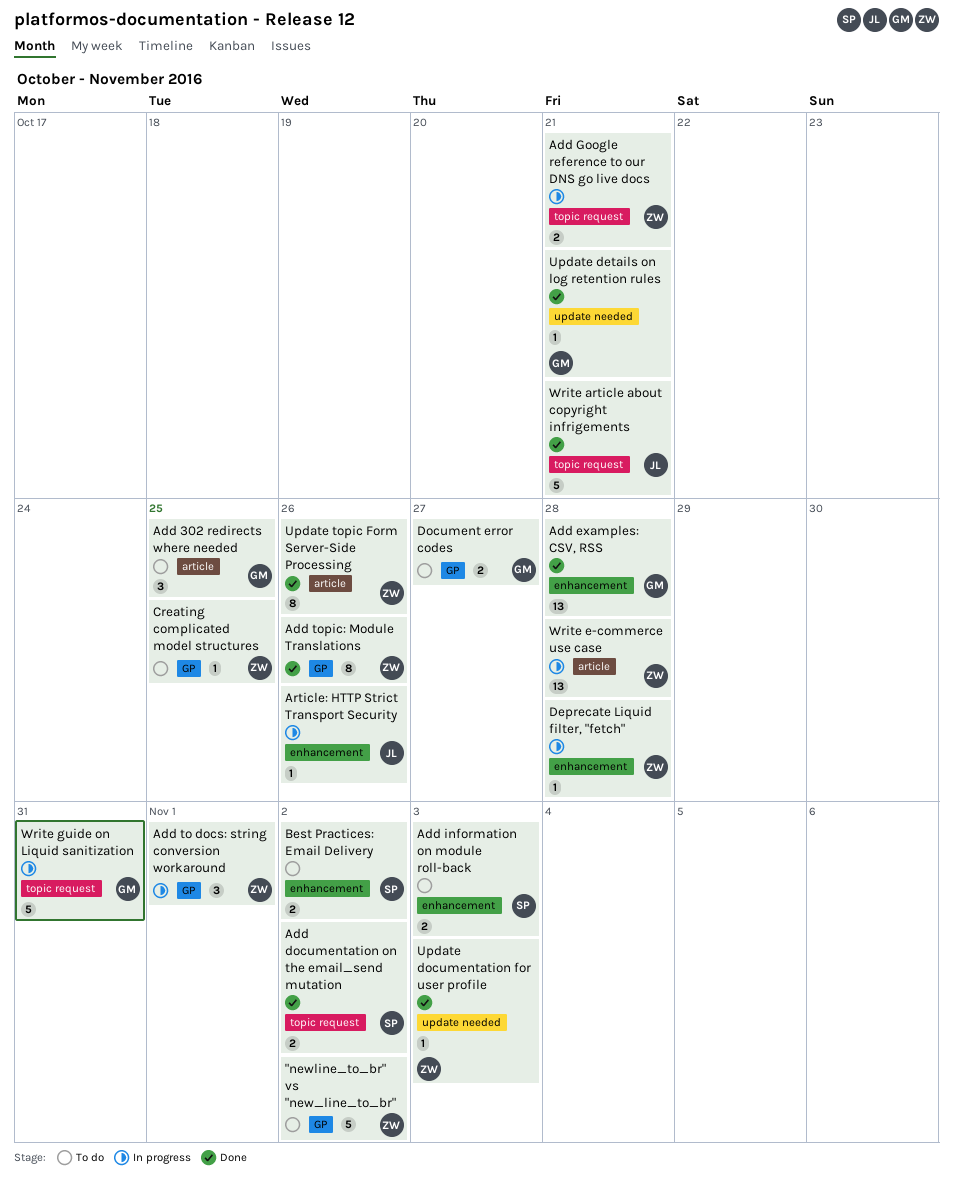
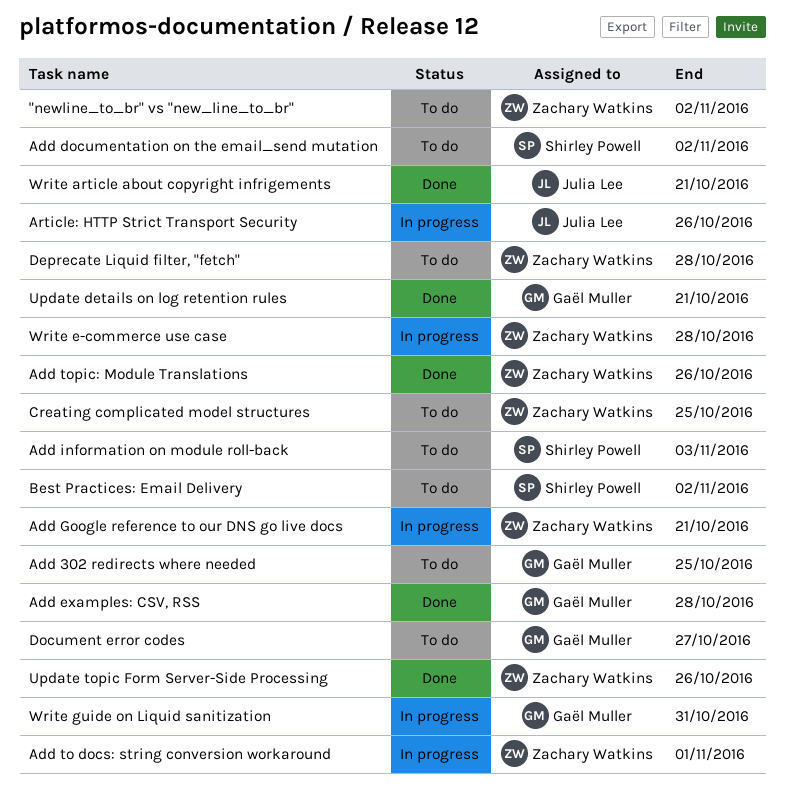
Add documentation on the email_send mutation, status: Done -> To do
Deprecate Liquid filter, "fetch", status: In progress -> To do
Update documentation for user profile: present -> none

